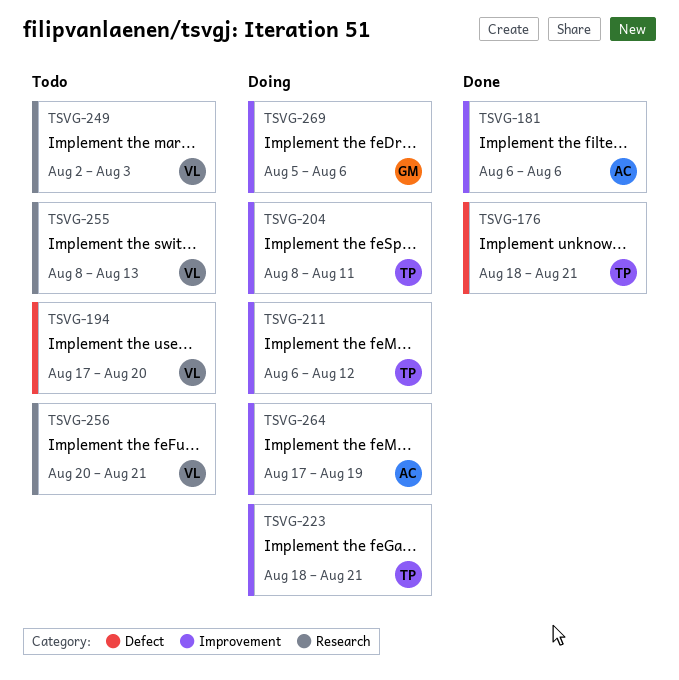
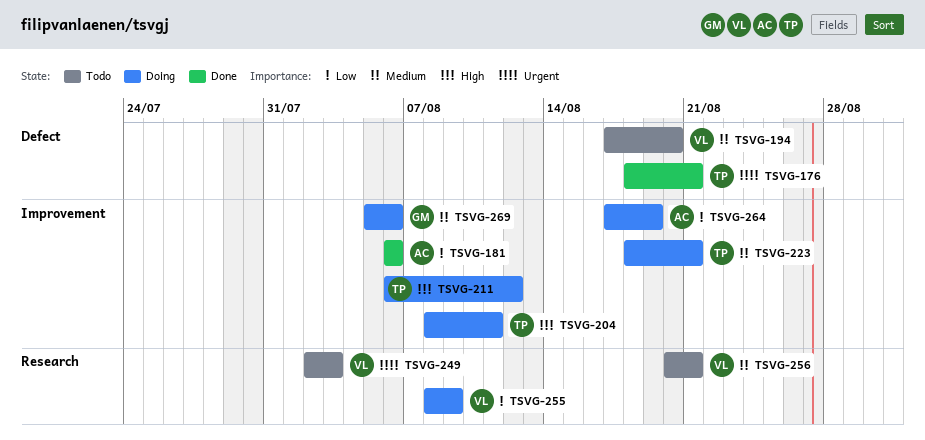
TSVG-255, status: Todo -> Doing
TSVG-255, due: Aug 13 -> Aug 9

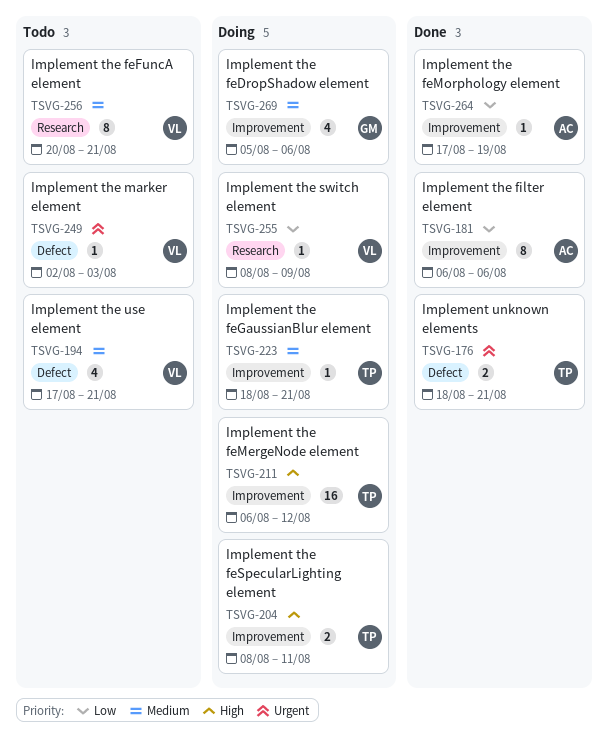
TSVG-194, due: Aug 20 -> Aug 21
TSVG-249, label: Research -> Defect
TSVG-264, status: Doing -> Done

